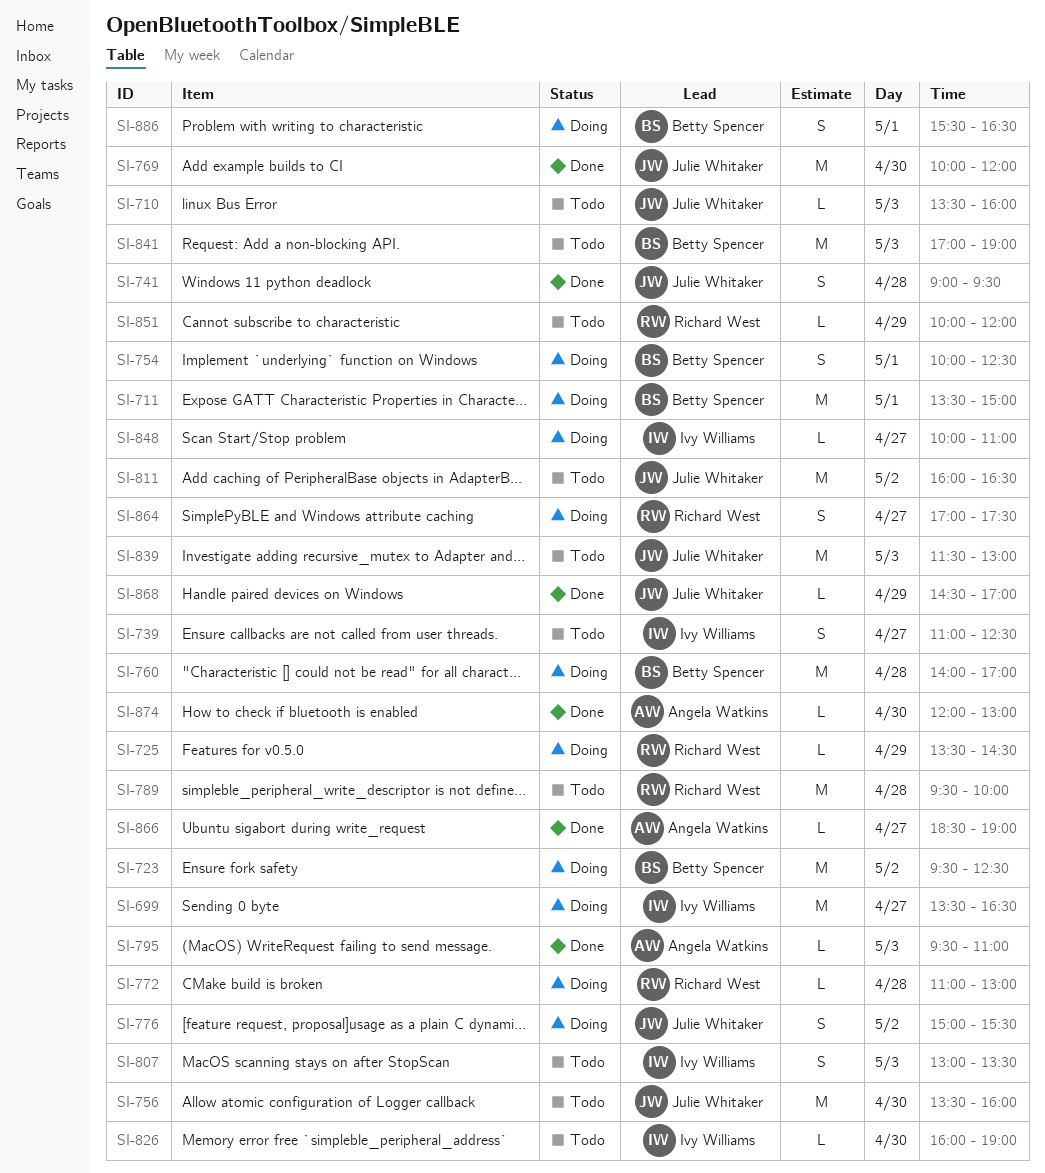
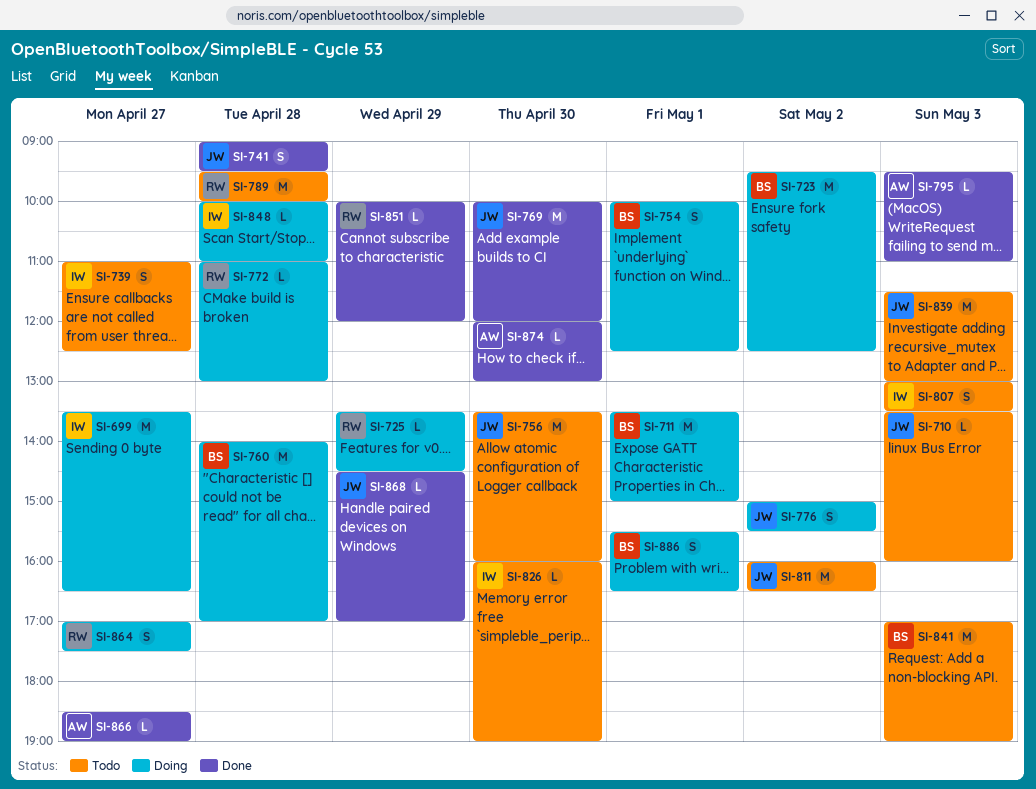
SI-848, day: Apr 27 -> Apr 28
SI-851, status: Todo -> Done

